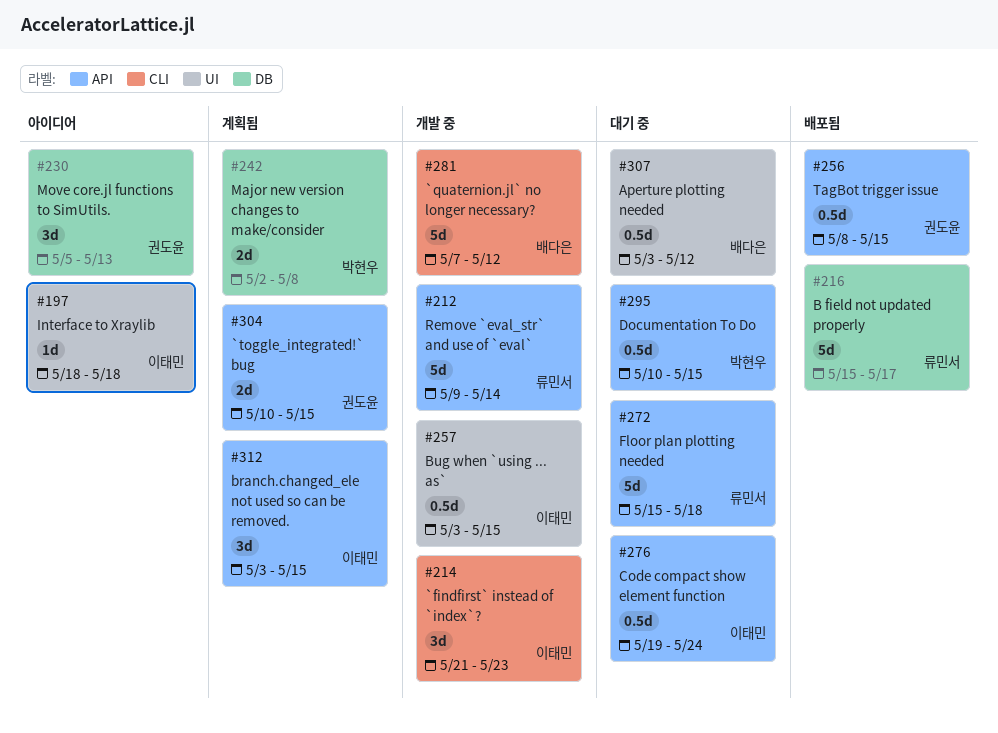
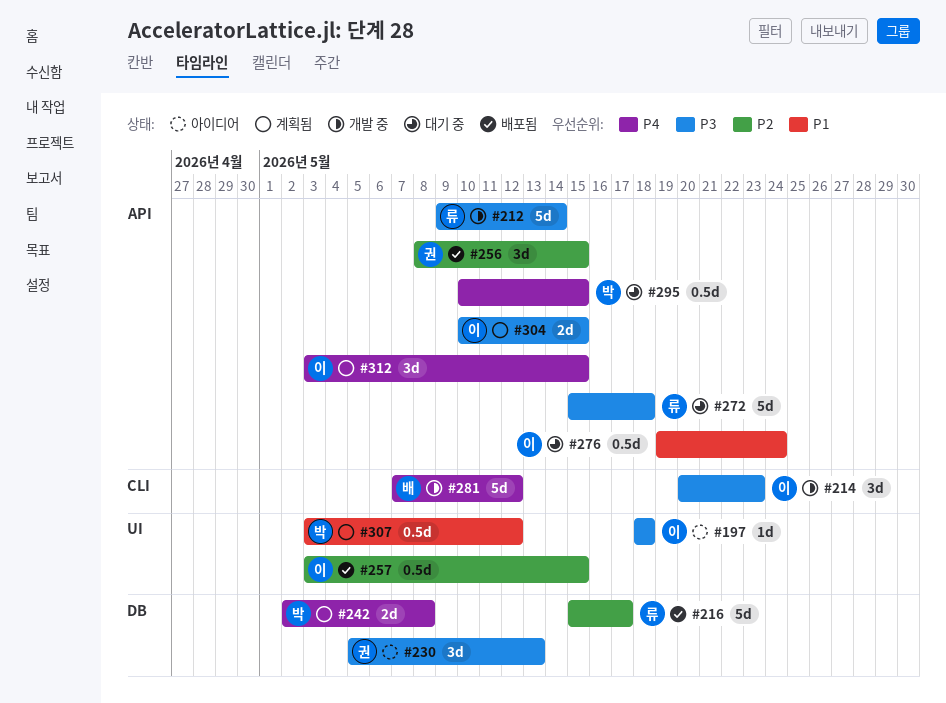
#214, start: May 21 -> May 20
#256, estimate: 0.5d -> 3d
#257, status: 개발 중 -> 배포됨
#304, owner: 권도윤 -> 이태민
#307, status: 대기 중 -> 계획됨
#307, owner: 배다은 -> 박현우

